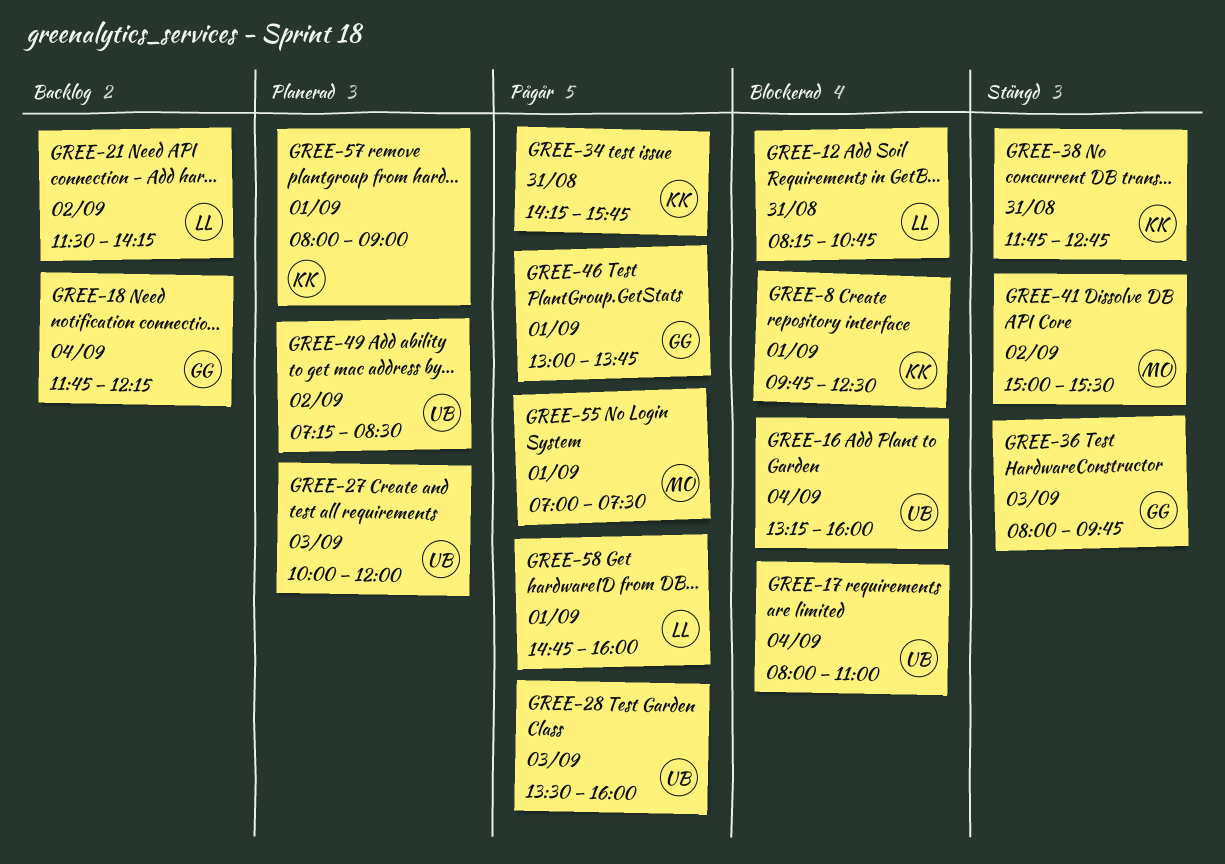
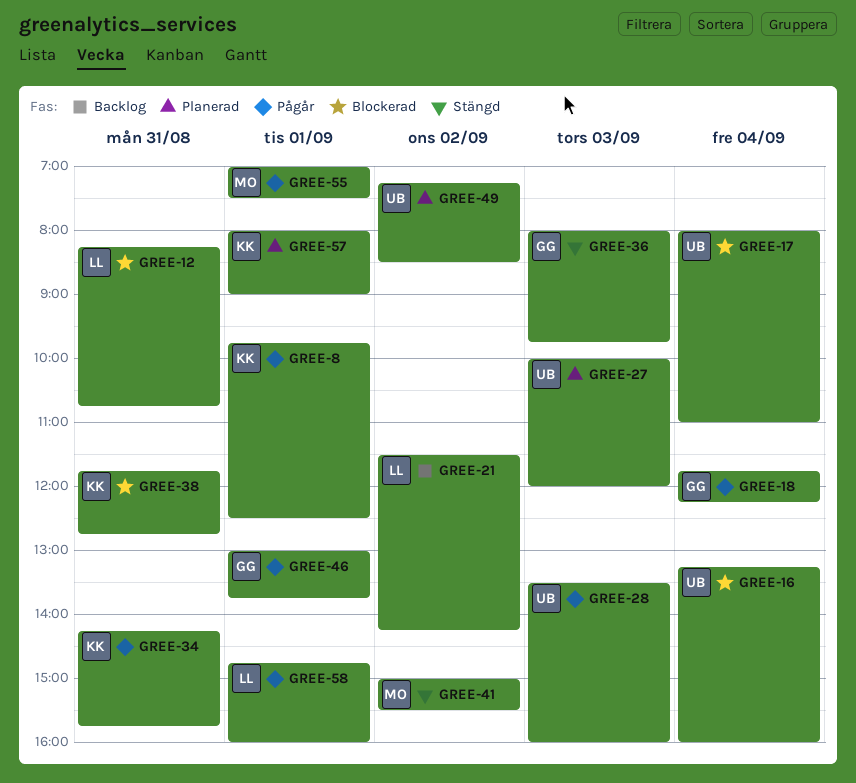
GREE-8, status: Blockerad -> Pågår
GREE-18, status: Backlog -> Pågår
GREE-38, status: Stängd -> Blockerad

